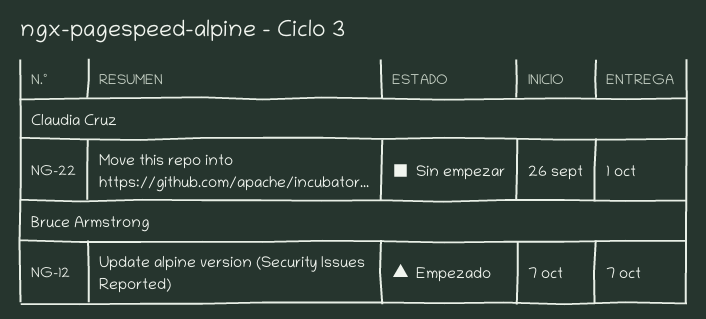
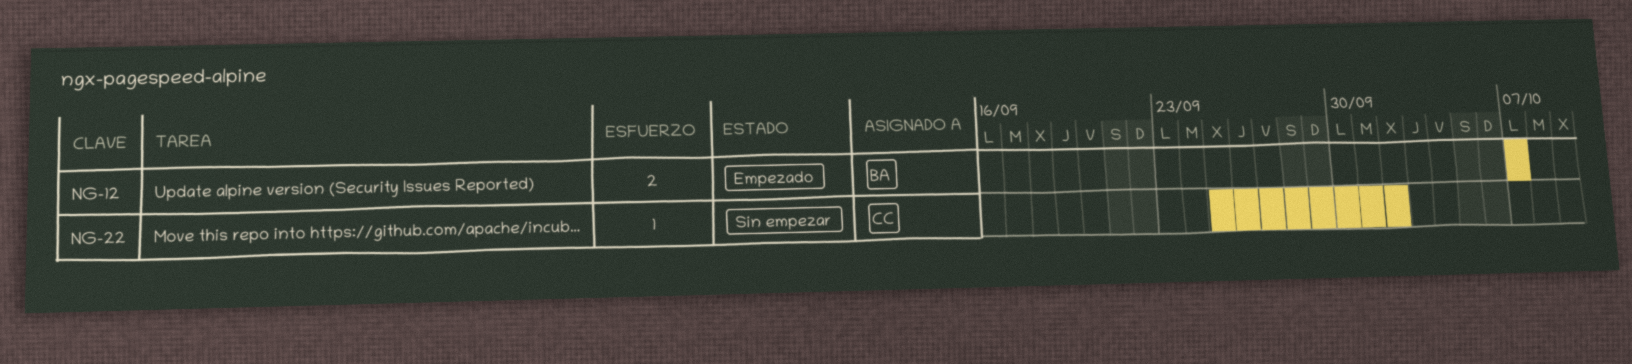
NG-22, start: Sep 26 -> Sep 25
NG-22, due: Oct 1 -> Oct 2

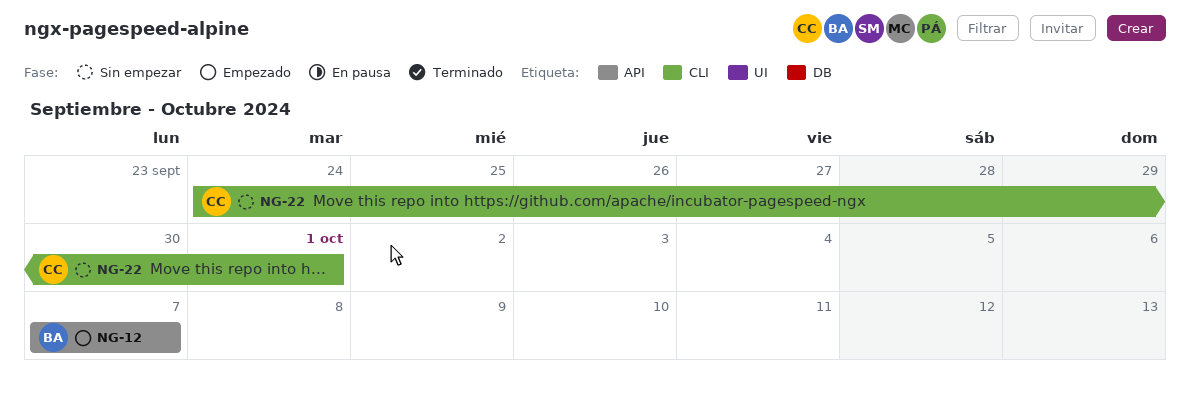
NG-22, start: Sep 25 -> Sep 24
NG-22, due: Oct 2 -> Oct 1

